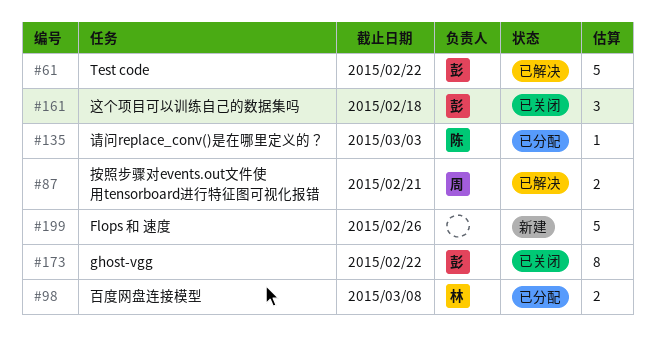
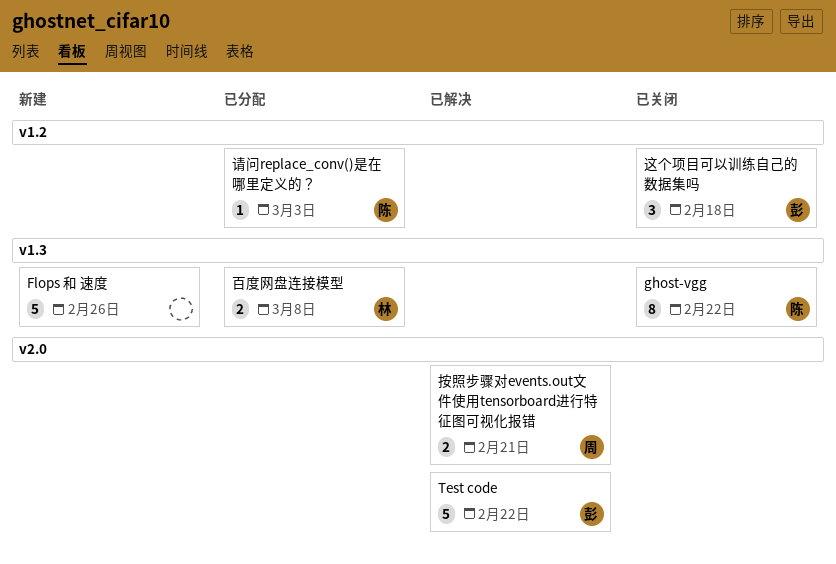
ghost-vgg, owner: 彭 -> 陈

